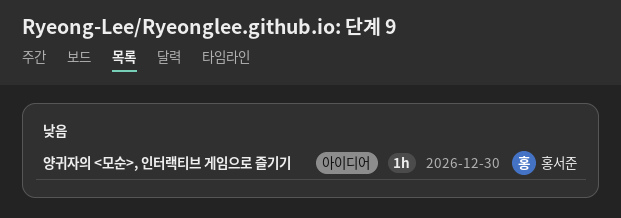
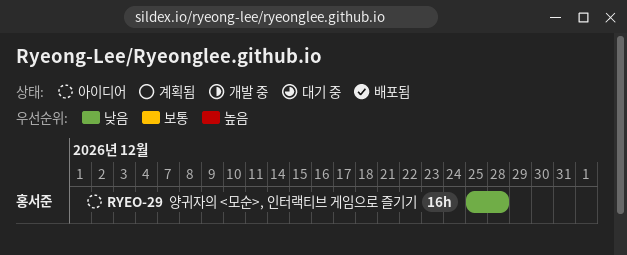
양귀자의 <모순>, 인터랙티브 게임으로 즐기기, estimate: 1h -> 16h
양귀자의 <모순>, 인터랙티브 게임으로 즐기기, due: Dec 30 -> Dec 28

